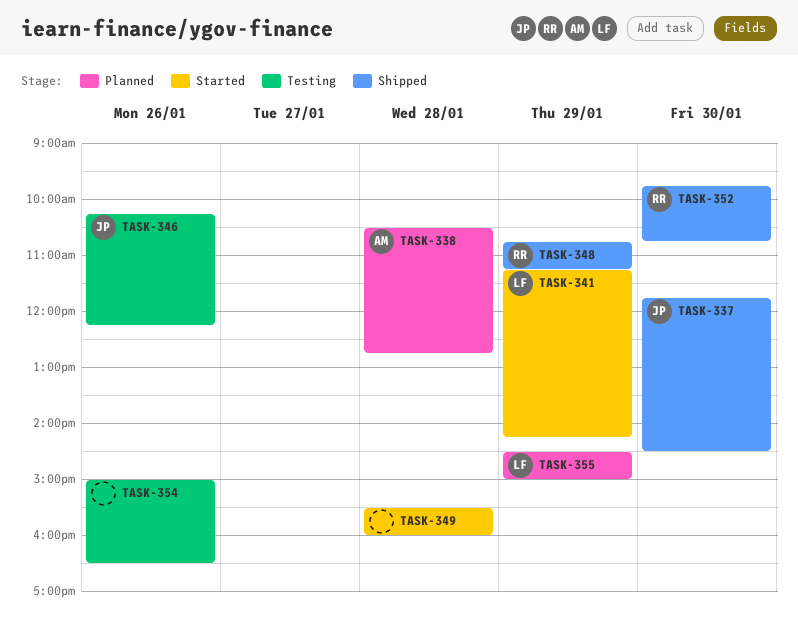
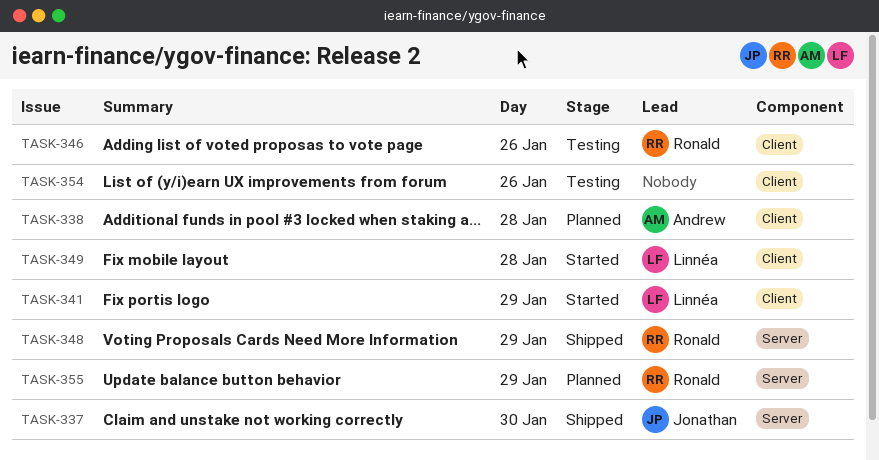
TASK-346, owner: Jonathan -> Ronald
TASK-349, owner: none -> Linnéa
TASK-352: present -> none
TASK-355, owner: Linnéa -> Ronald

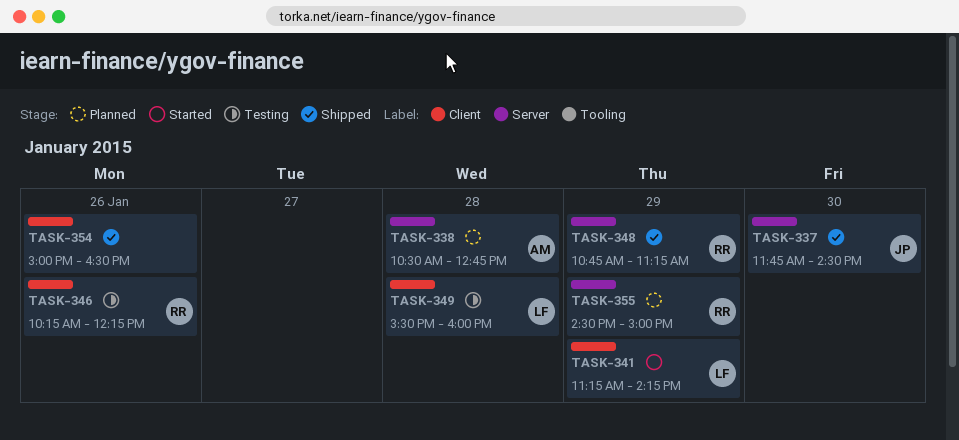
TASK-338, label: Client -> Server
TASK-349, status: Started -> Testing
TASK-354, status: Testing -> Shipped

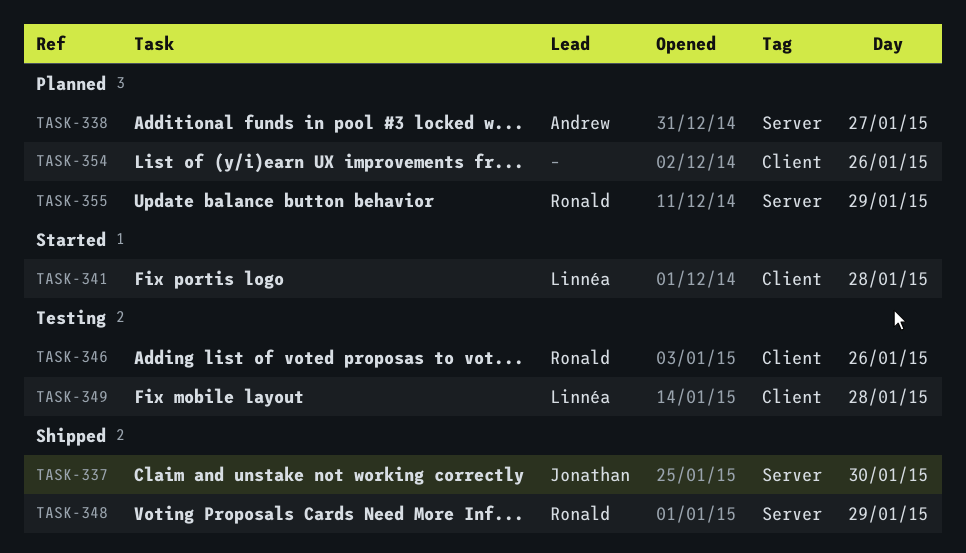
TASK-338, day: Jan 28 -> Jan 27
TASK-341, day: Jan 29 -> Jan 28
TASK-354, status: Shipped -> Planned

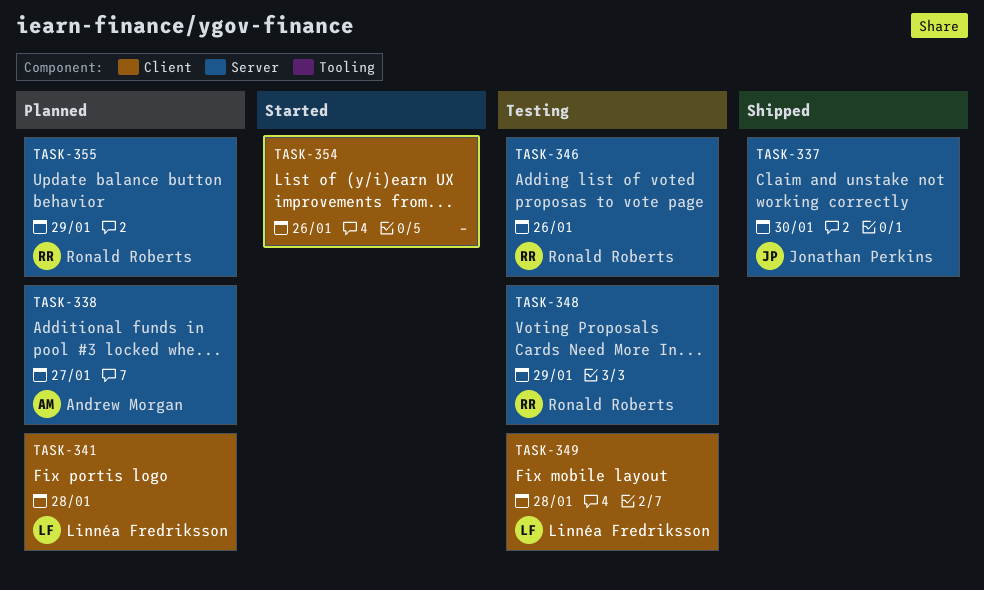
TASK-341, status: Started -> Planned
TASK-346, label: Client -> Server
TASK-348, status: Shipped -> Testing
TASK-354, status: Planned -> Started

